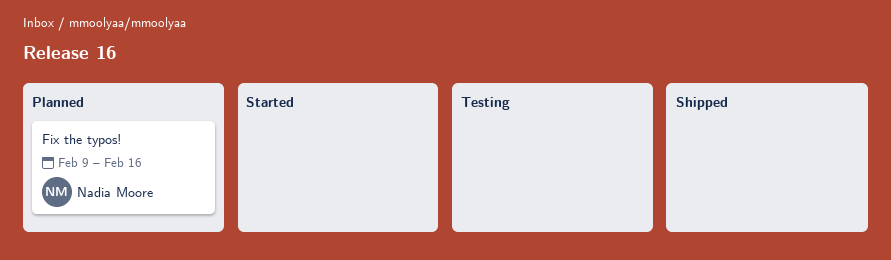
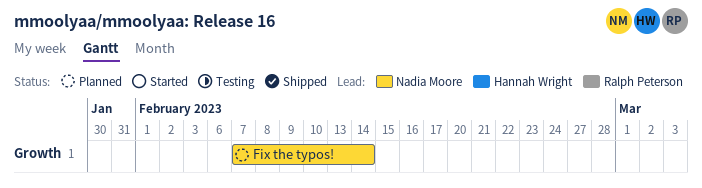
Fix the typos!, start: Feb 9 -> Feb 7
Fix the typos!, due: Feb 16 -> Feb 14

